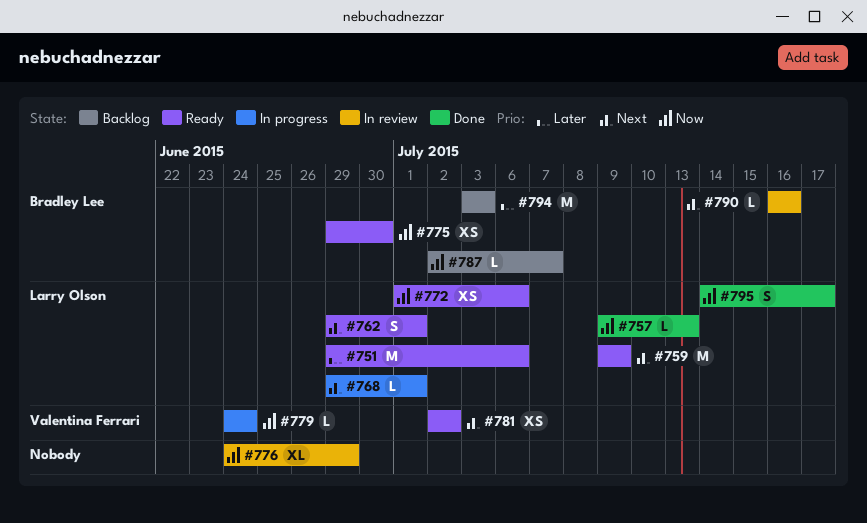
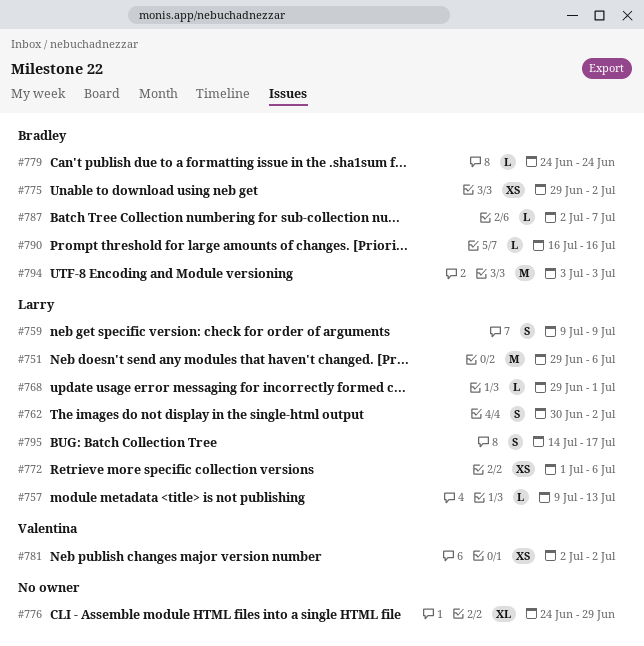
#759, estimate: M -> S
#762, start: Jun 29 -> Jun 30
#762, due: Jul 1 -> Jul 2
#775, due: Jun 30 -> Jul 2
#779, owner: Valentina Ferrari -> Bradley Lee

